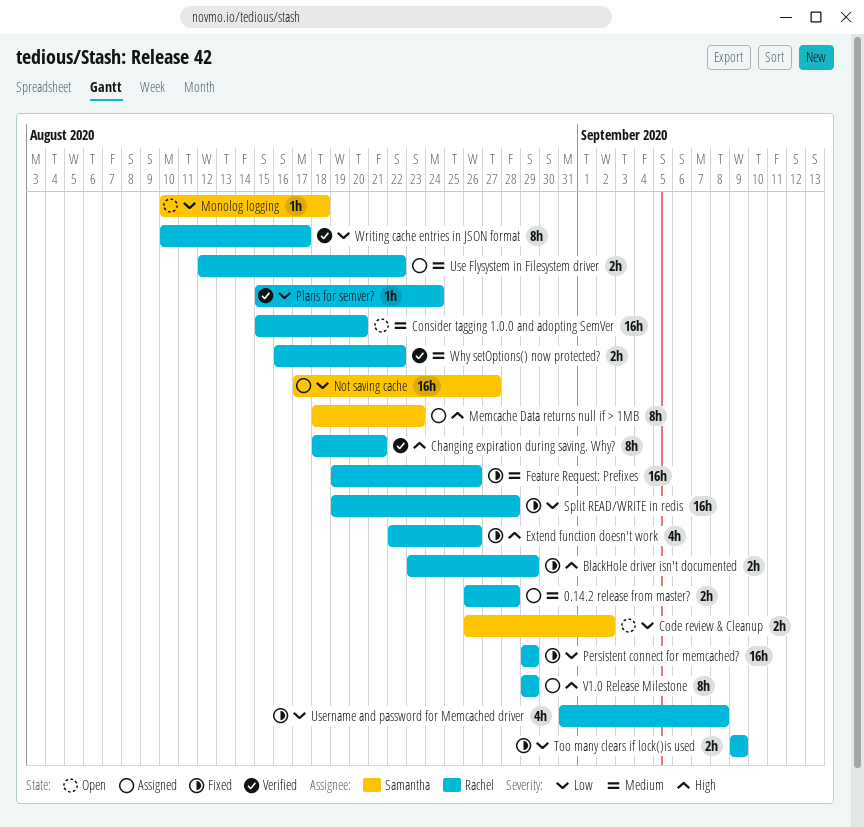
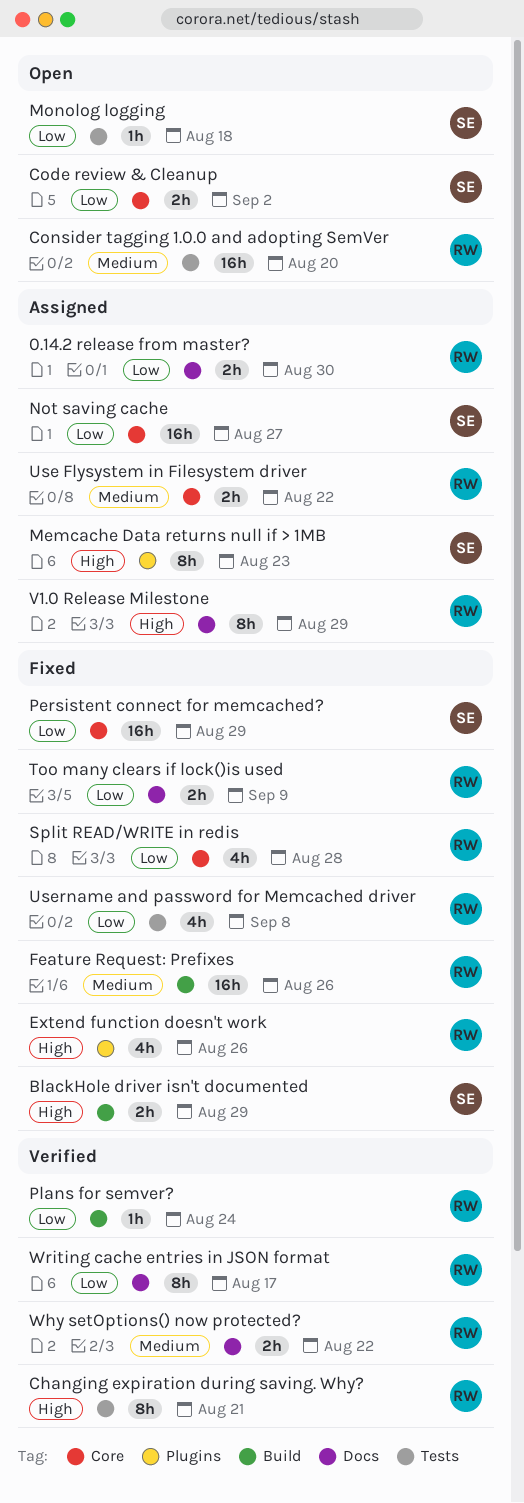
0.14.2 release from master?, priority: Medium -> Low
0.14.2 release from master?, due: Aug 28 -> Aug 30
BlackHole driver isn't documented, owner: Rachel -> Samantha
Persistent connect for memcached?, owner: Rachel -> Samantha
Split READ/WRITE in redis, estimate: 16h -> 4h

